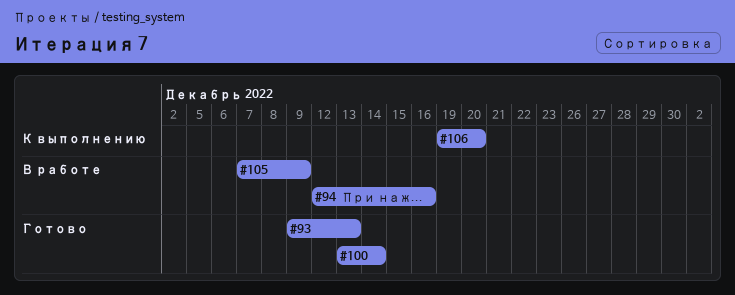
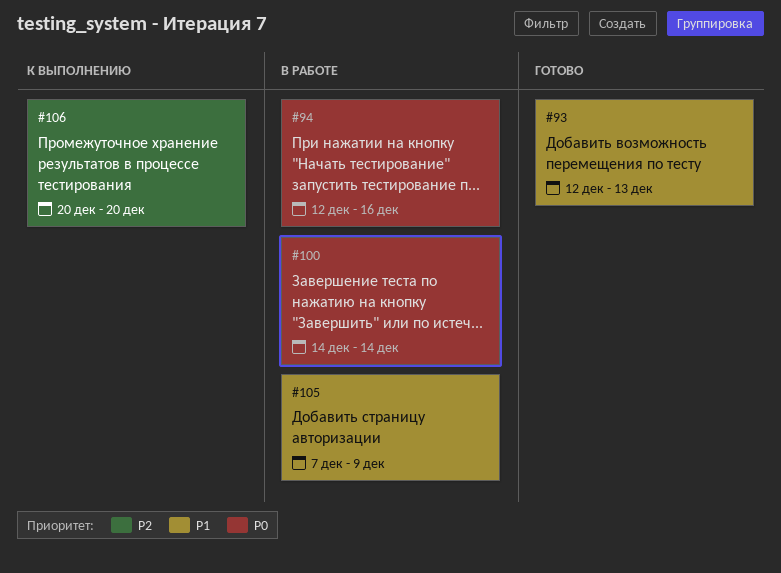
#93, start: Dec 9 -> Dec 12
#100, status: Готово -> В работе
#100, start: Dec 13 -> Dec 14
#106, start: Dec 19 -> Dec 20

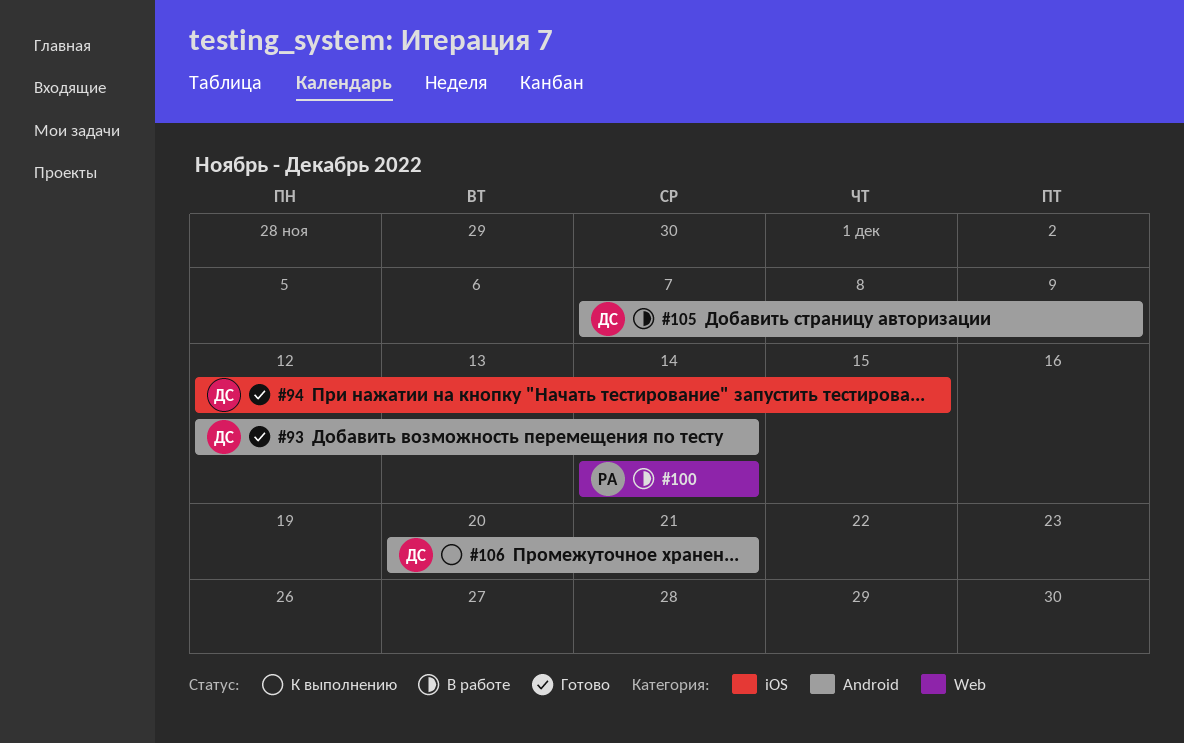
#93, due: Dec 13 -> Dec 14
#94, status: В работе -> Готово
#94, due: Dec 16 -> Dec 15
#106, due: Dec 20 -> Dec 21

